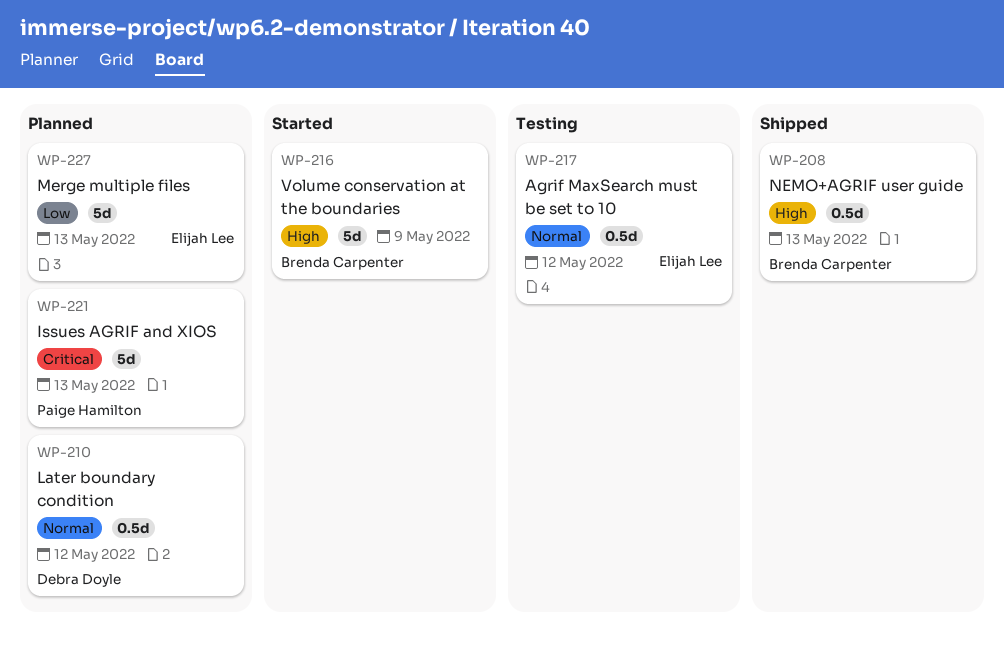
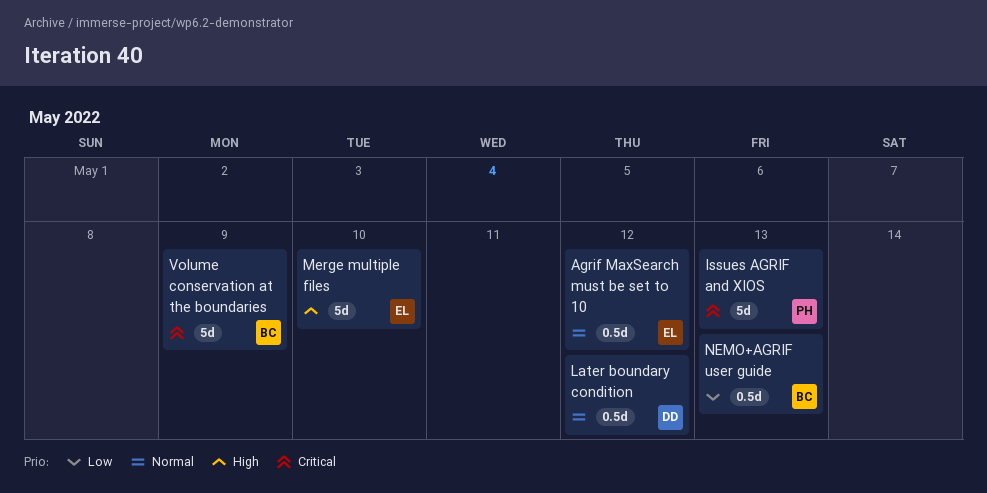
Merge multiple files, priority: Low -> High
Merge multiple files, due: May 13 -> May 10
NEMO+AGRIF user guide, priority: High -> Low
Volume conservation at the boundaries, priority: High -> Critical

